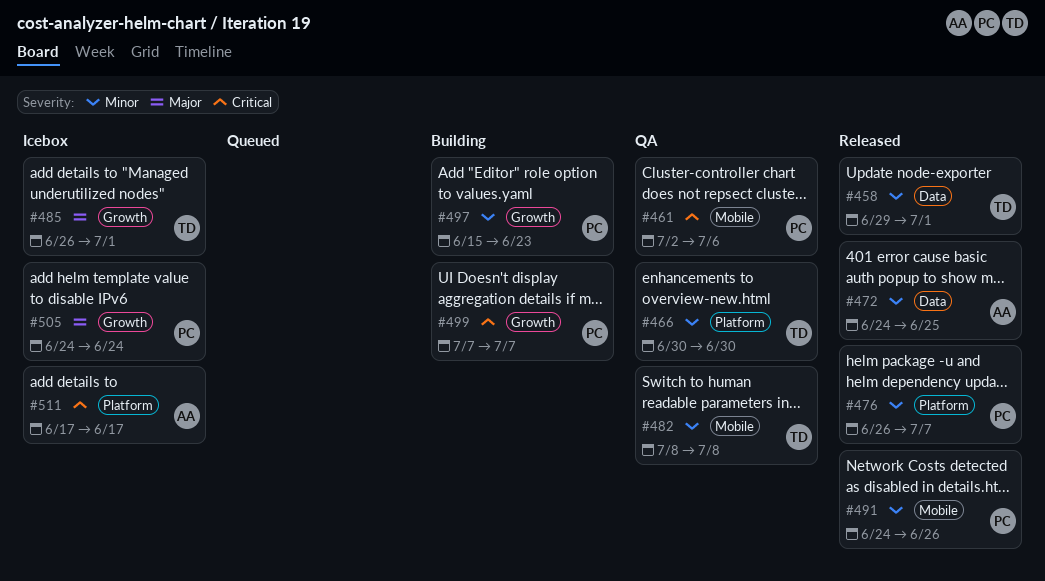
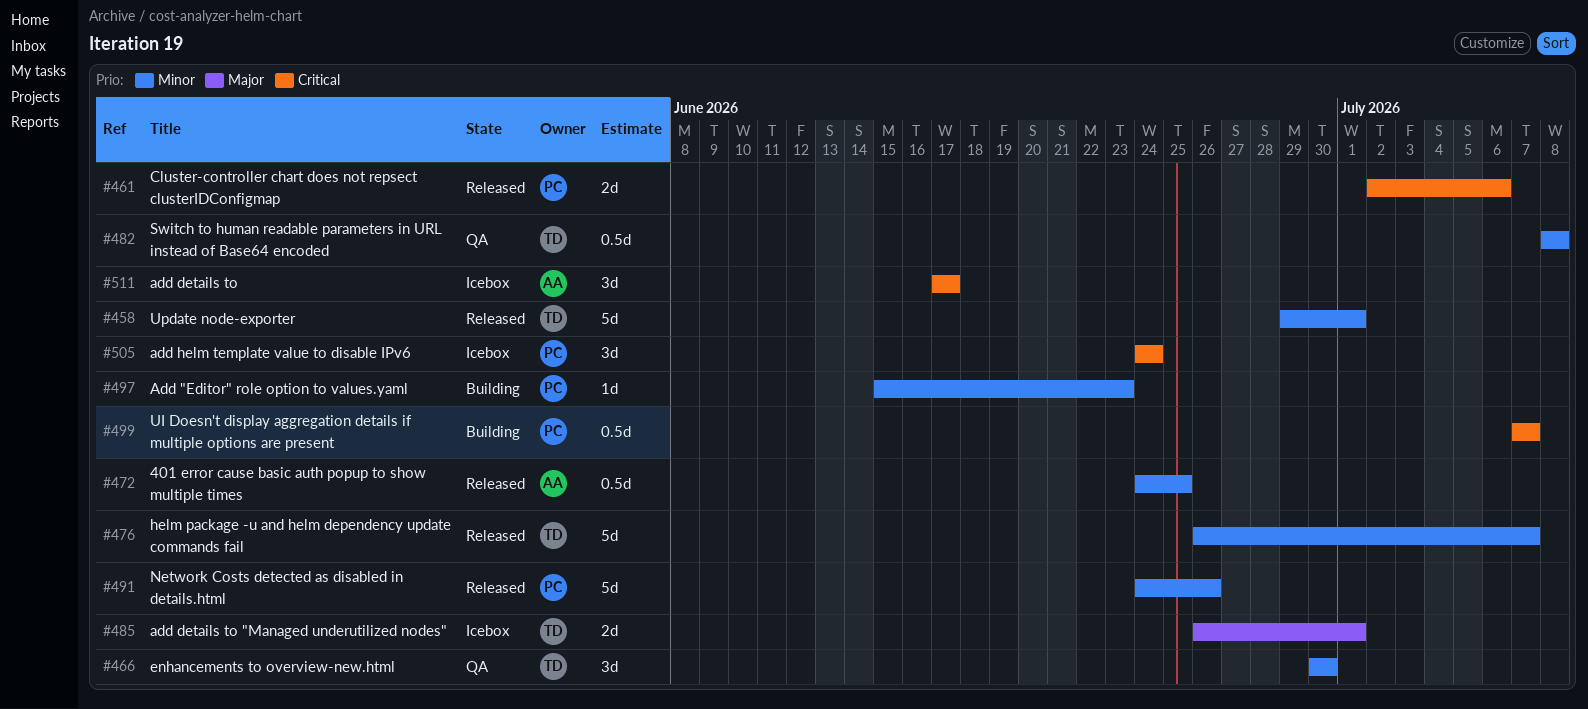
#461, status: QA -> Released
#476, owner: PC -> TD
#505, priority: Major -> Critical

